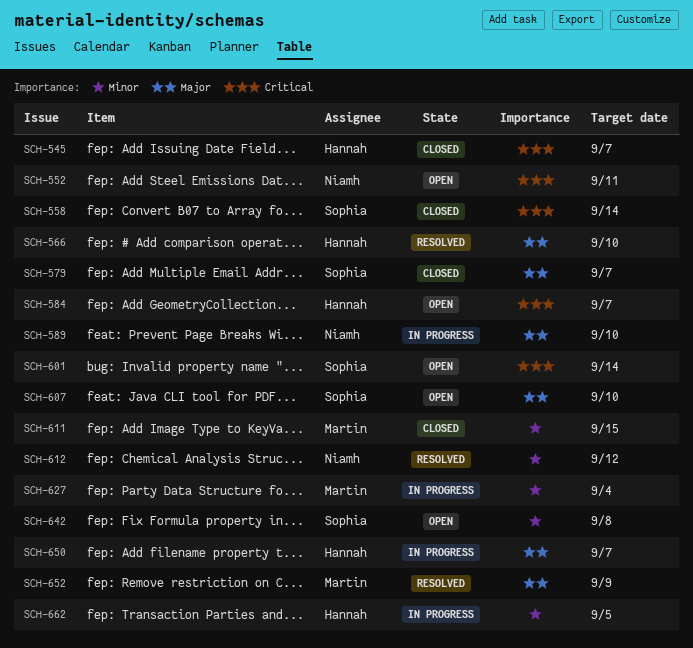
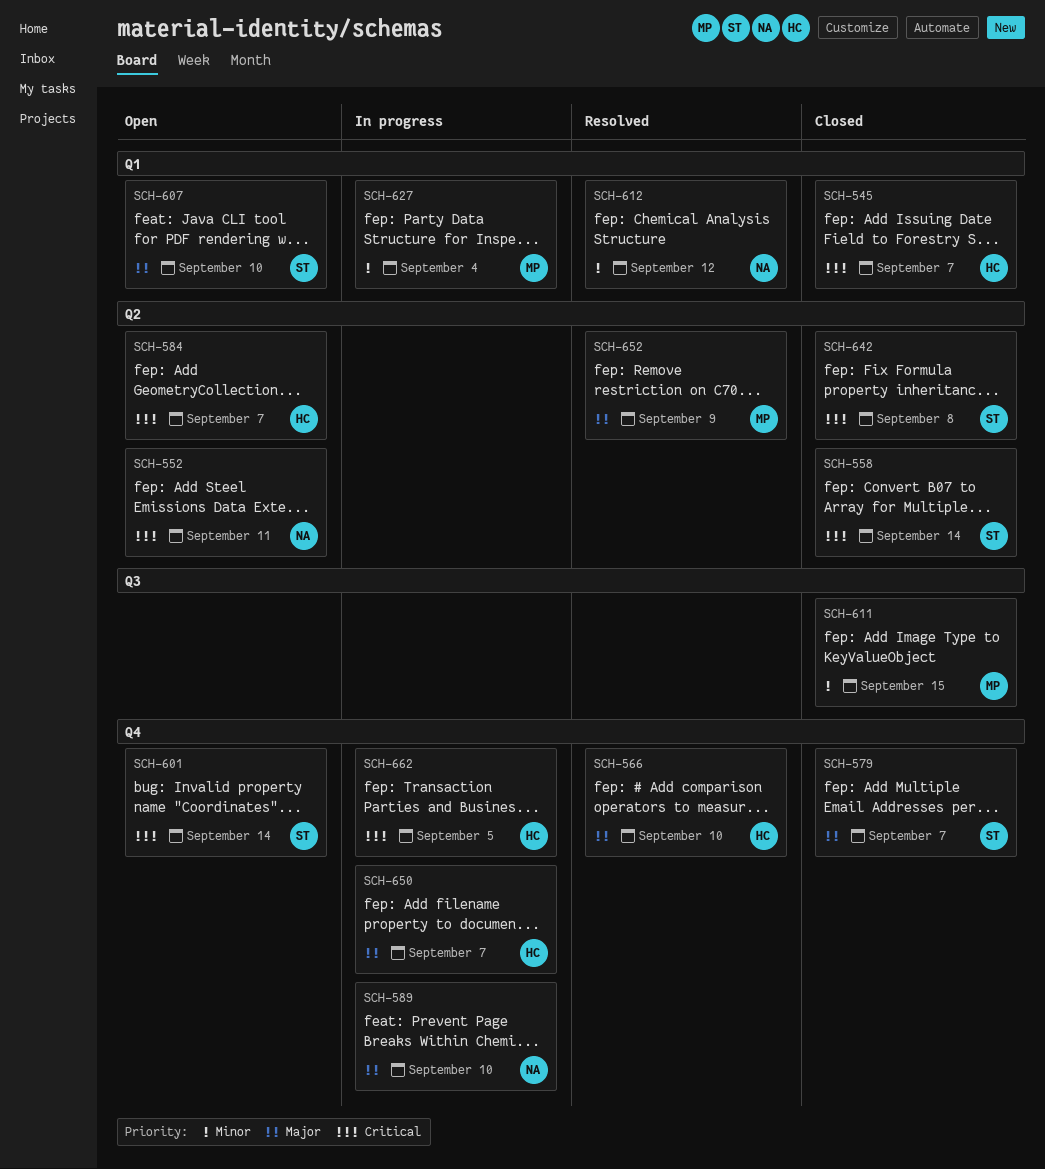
SCH-642, status: Open -> Closed
SCH-642, priority: Minor -> Critical
SCH-662, priority: Minor -> Critical

